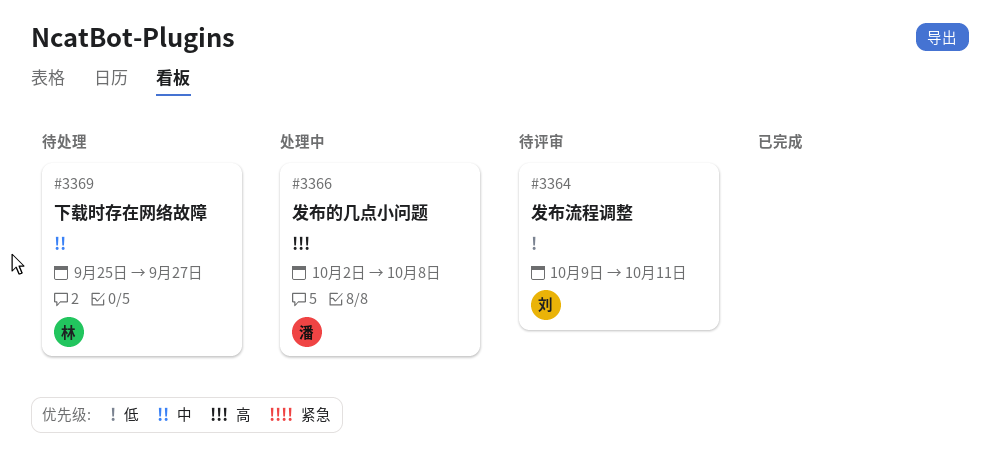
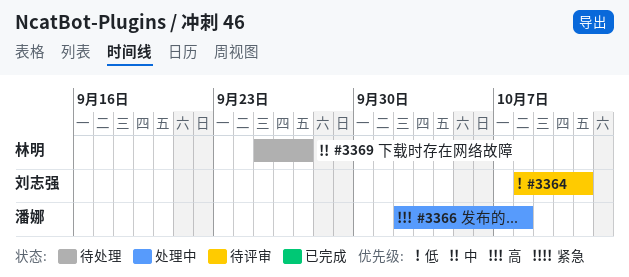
#3364, start: Oct 9 -> Oct 8

